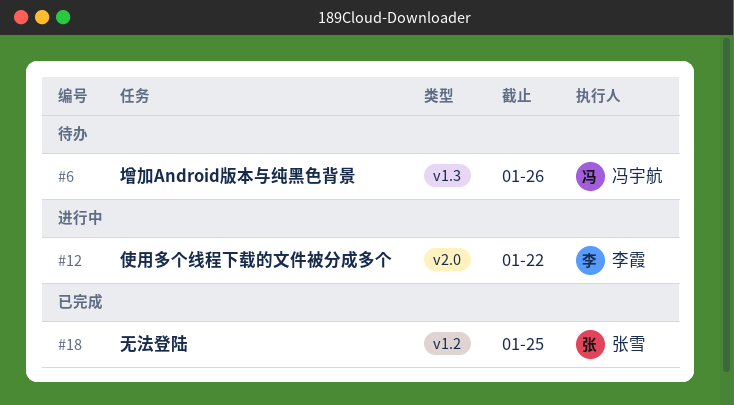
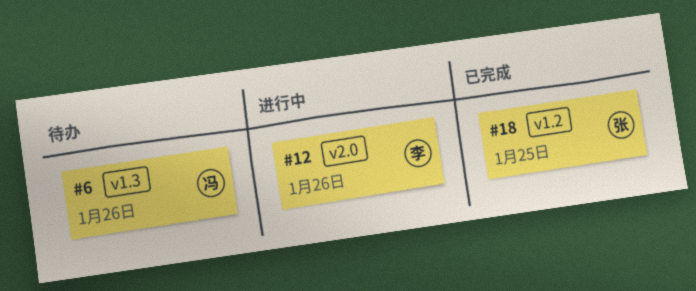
#12, due: Jan 22 -> Jan 26

